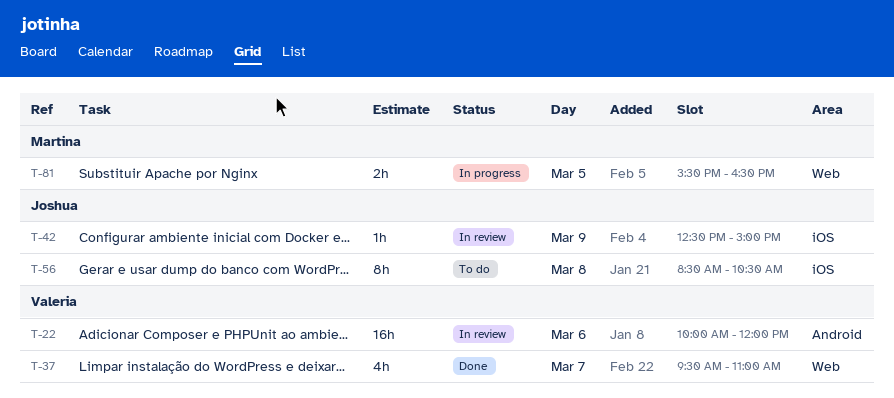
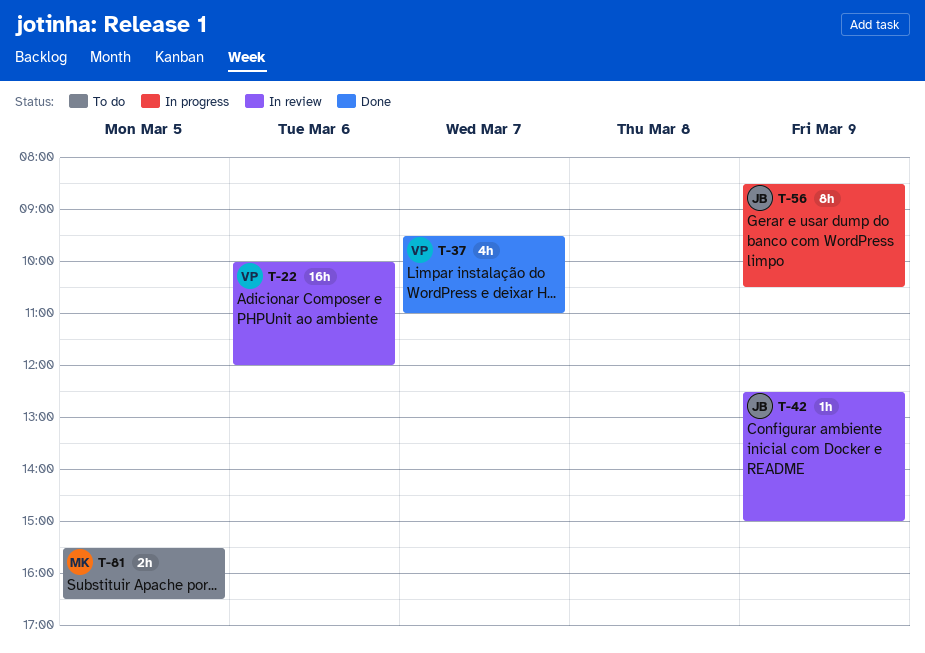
T-56, status: To do -> In progress
T-56, day: Mar 8 -> Mar 9
T-81, status: In progress -> To do

